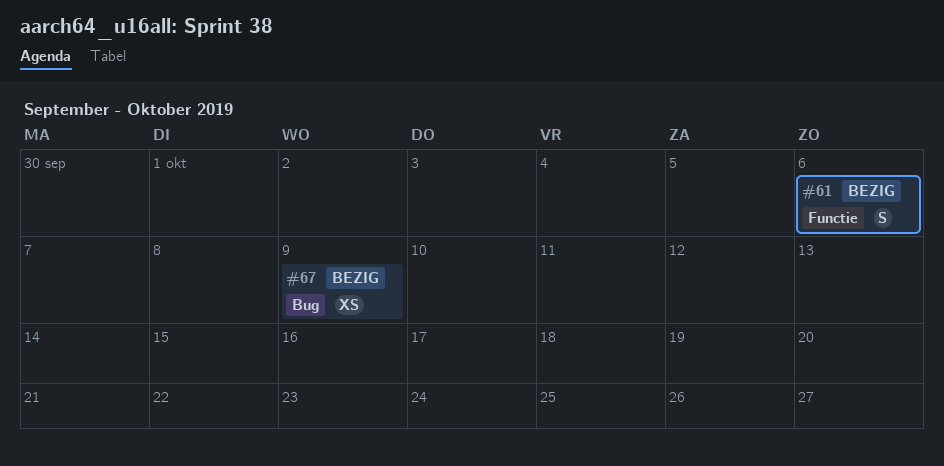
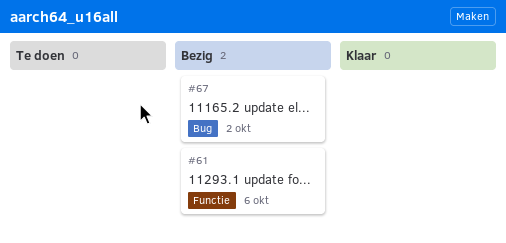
#67, due: Oct 9 -> Oct 2

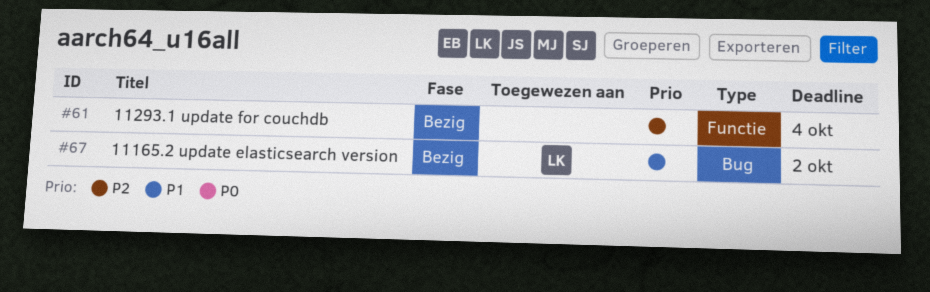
#61, due: Oct 6 -> Oct 4

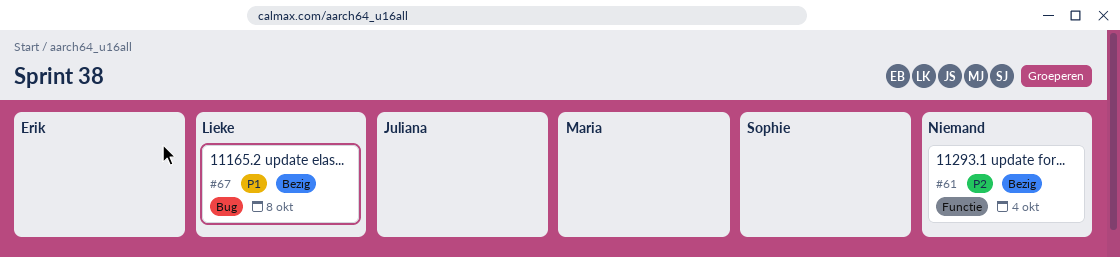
#67, due: Oct 2 -> Oct 8

